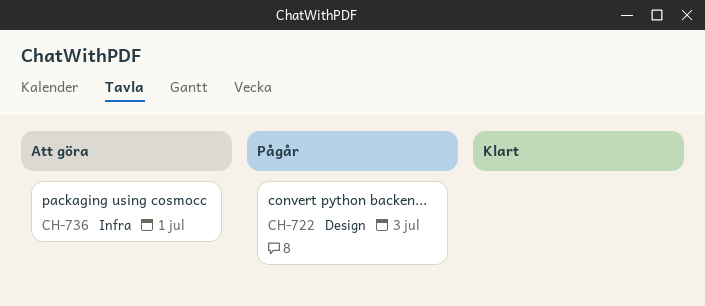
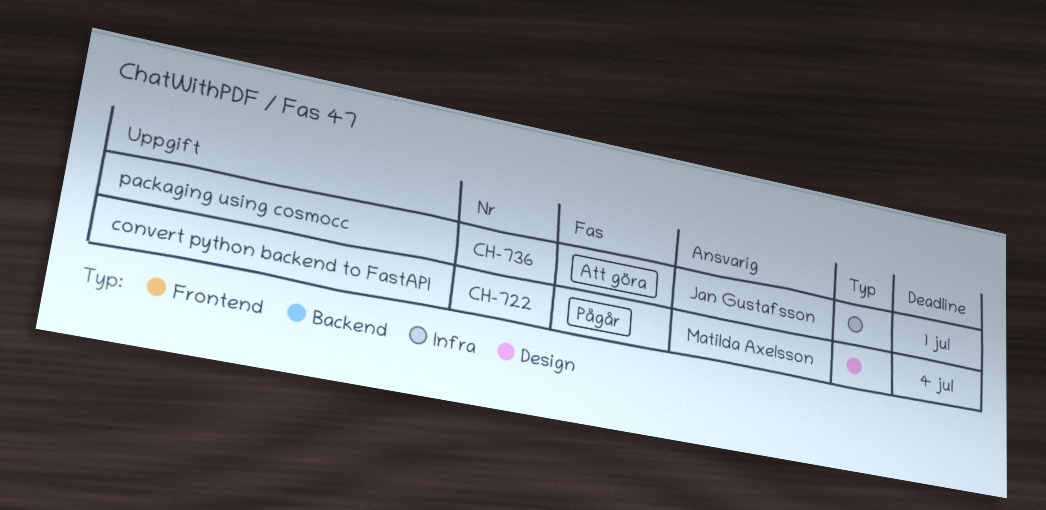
CH-722, due: Jul 3 -> Jul 4

